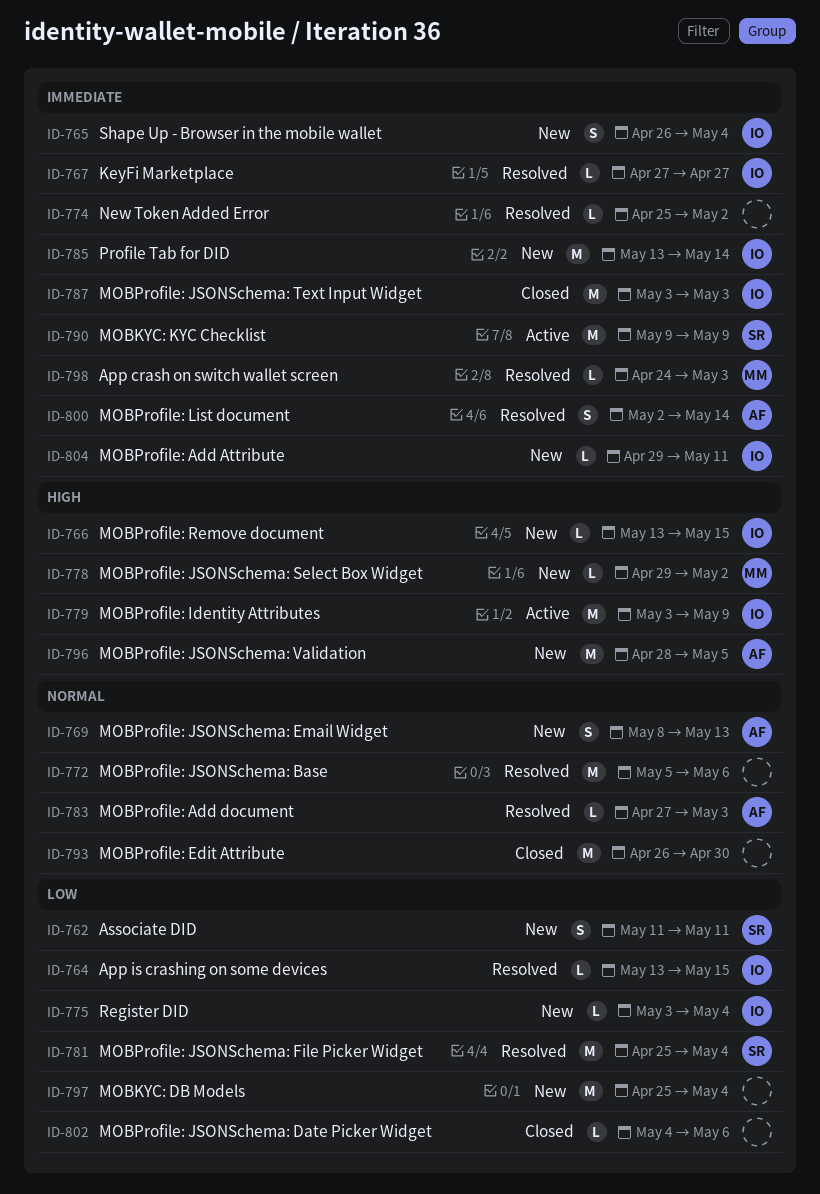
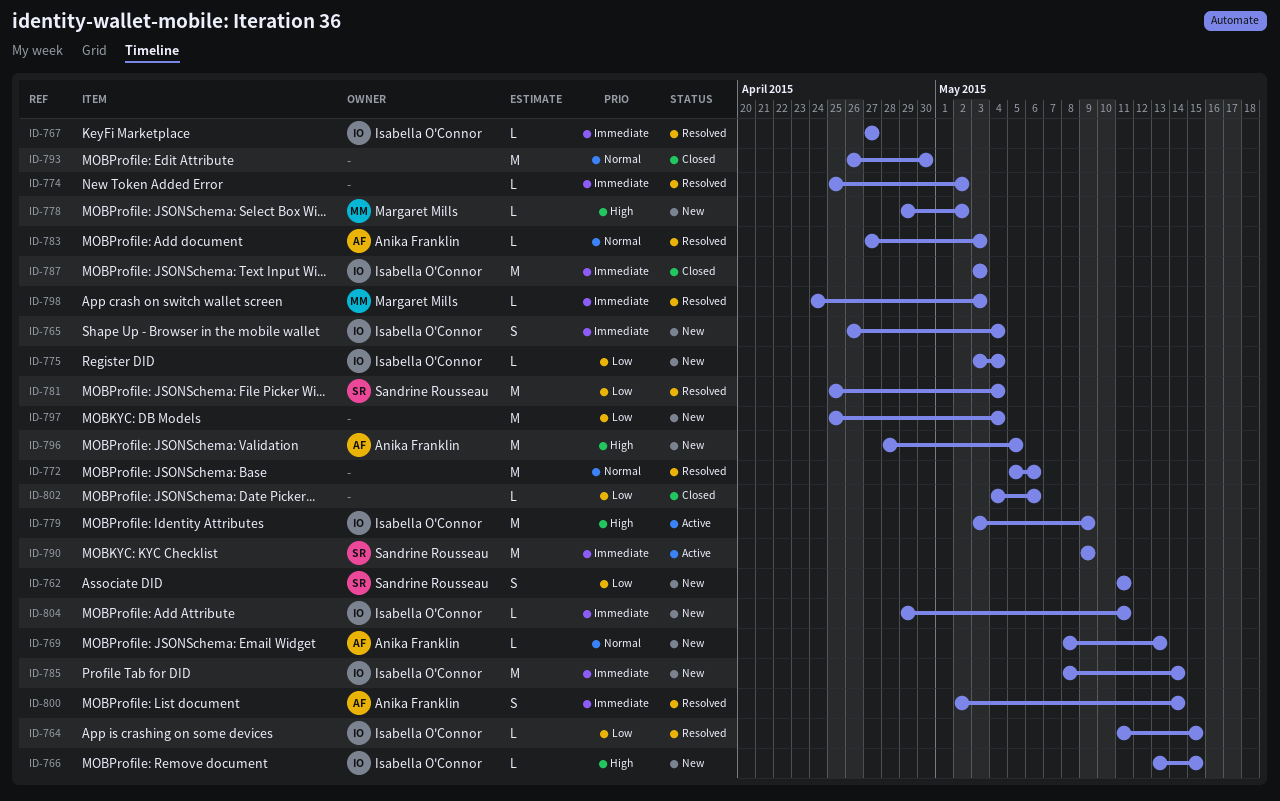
ID-764, start: May 13 -> May 11
ID-769, estimate: S -> L
ID-785, start: May 13 -> May 8

